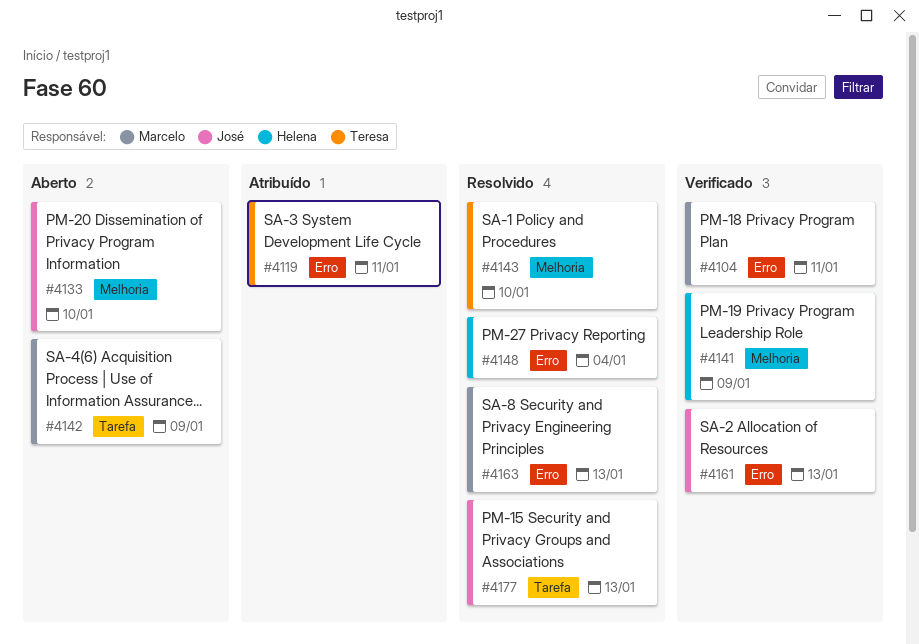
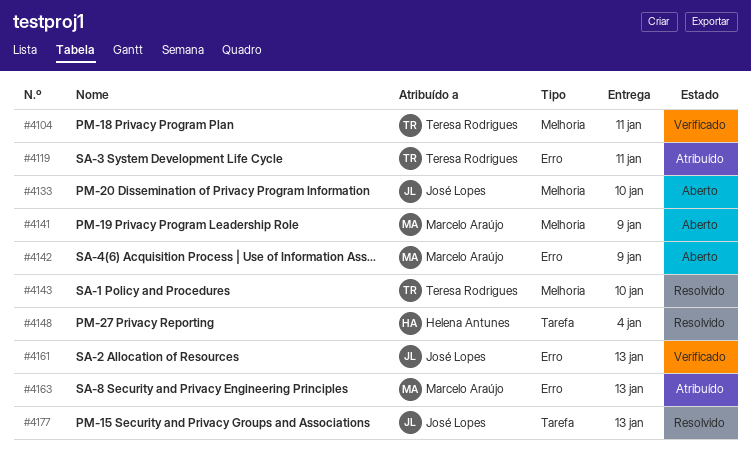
#4104, owner: Marcelo Araújo -> Teresa Rodrigues
#4104, label: Erro -> Melhoria
#4141, status: Verificado -> Aberto
#4141, owner: Helena Antunes -> Marcelo Araújo
#4142, label: Tarefa -> Erro
#4148, label: Erro -> Tarefa
#4163, status: Resolvido -> Atribuído

